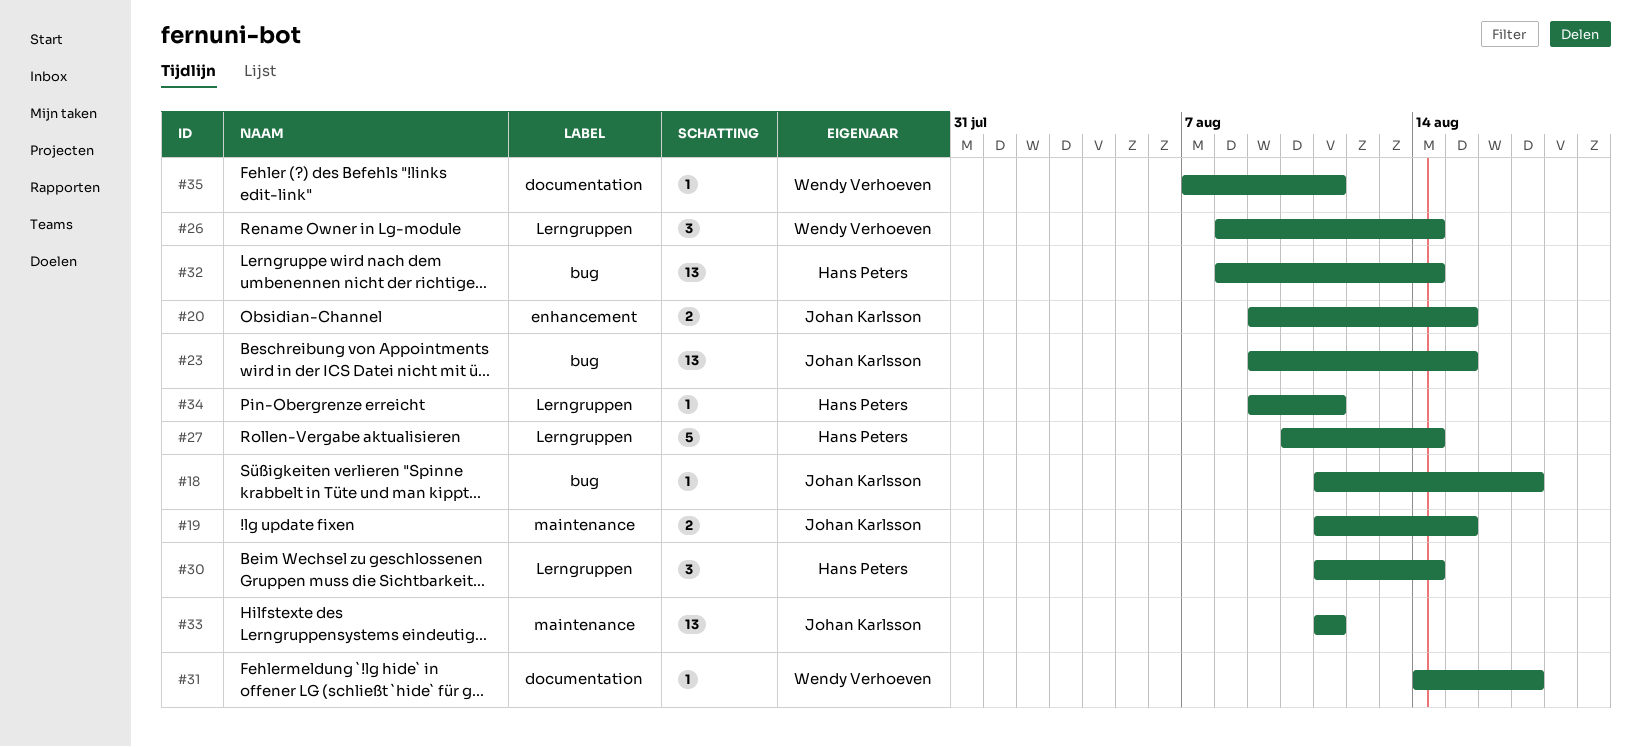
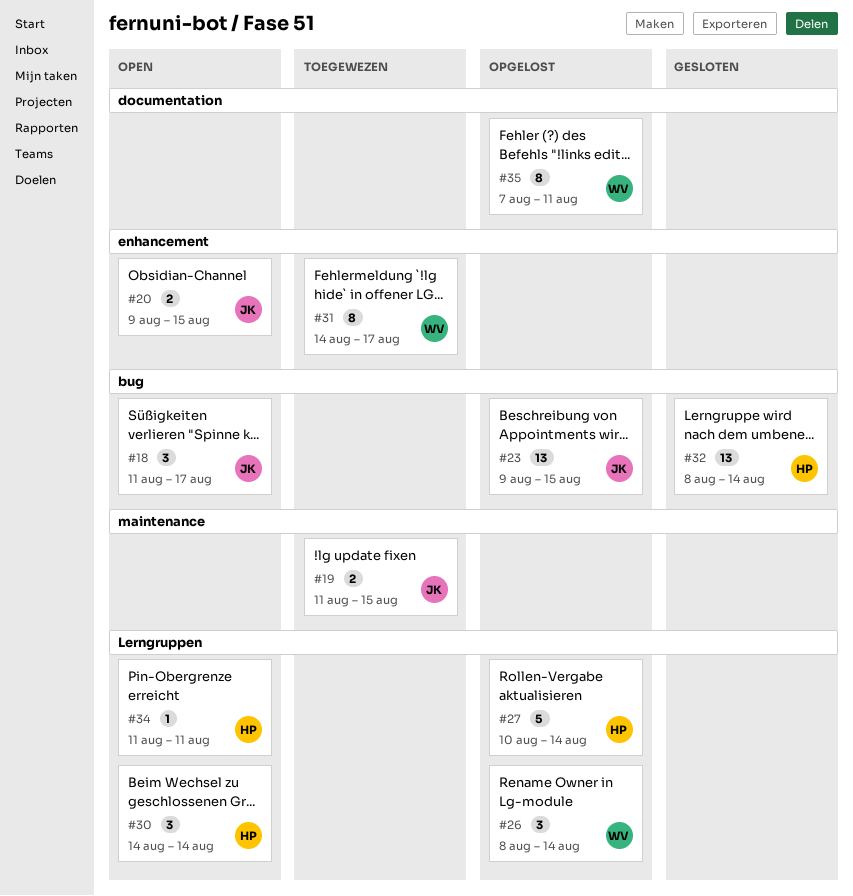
#18, estimate: 1 -> 3
#30, start: Aug 11 -> Aug 14
#31, label: documentation -> enhancement
#31, estimate: 1 -> 8
#33: present -> none
#34, start: Aug 9 -> Aug 11
#35, estimate: 1 -> 8

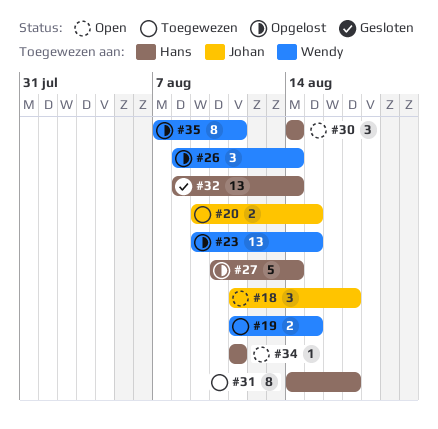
#19, owner: Johan -> Wendy
#20, status: Open -> Toegewezen
#23, owner: Johan -> Wendy
#31, owner: Wendy -> Hans

